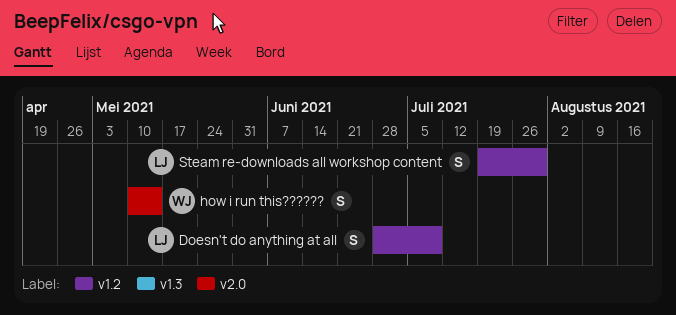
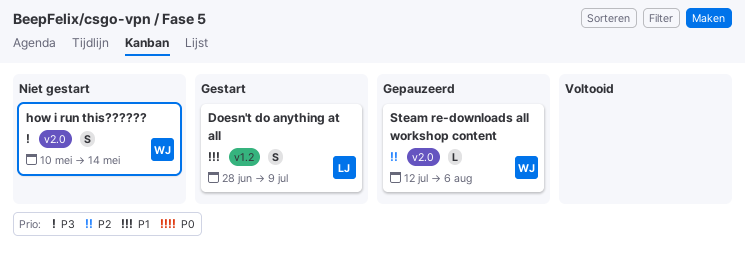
Steam re-downloads all workshop content, owner: LJ -> WJ
Steam re-downloads all workshop content, label: v1.2 -> v2.0
Steam re-downloads all workshop content, estimate: S -> L
Steam re-downloads all workshop content, start: Jul 19 -> Jul 12
Steam re-downloads all workshop content, due: Jul 30 -> Aug 6

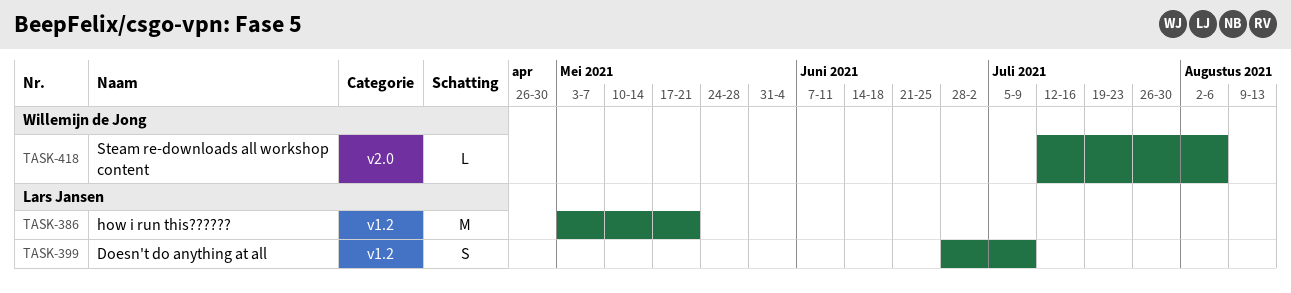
how i run this??????, owner: Willemijn de Jong -> Lars Jansen
how i run this??????, label: v2.0 -> v1.2
how i run this??????, estimate: S -> M
how i run this??????, start: May 10 -> May 3
how i run this??????, due: May 14 -> May 21

